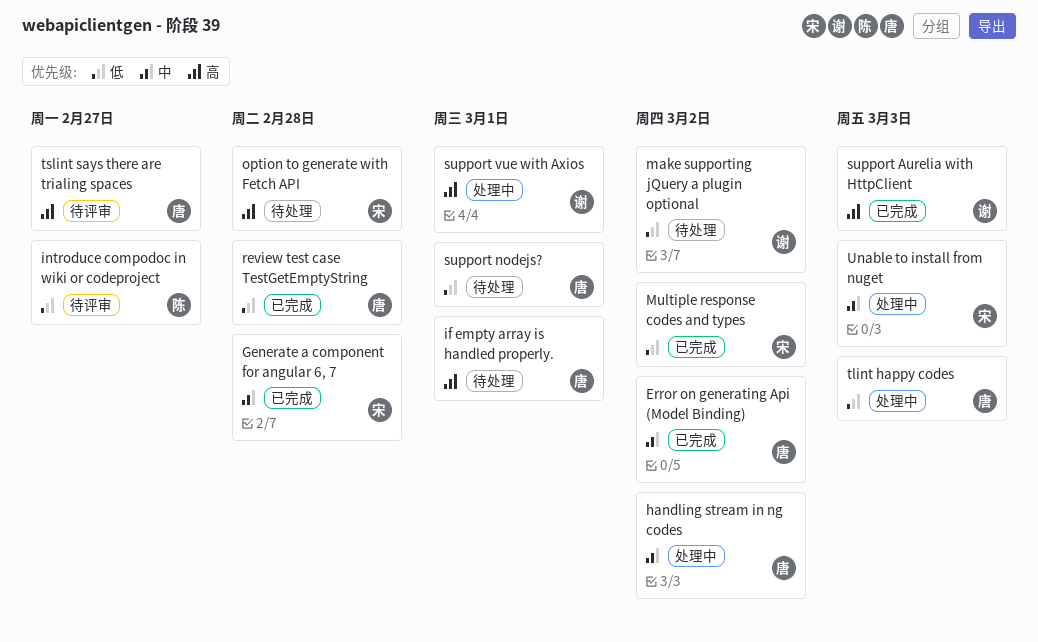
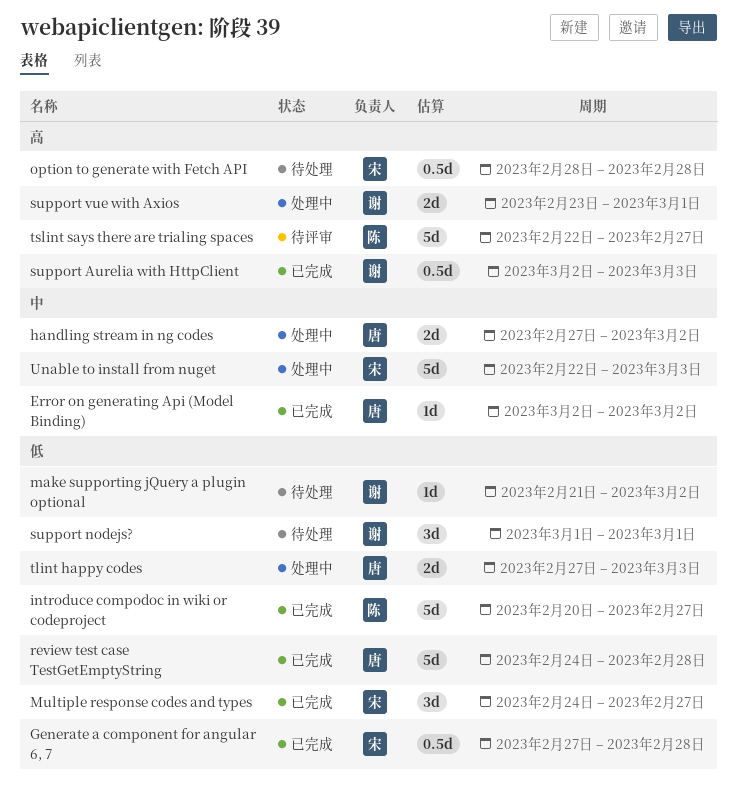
Generate a component for angular 6, 7, priority: 中 -> 低
if empty array is handled properly.: present -> none
introduce compodoc in wiki or codeproject, status: 待评审 -> 已完成
Multiple response codes and types, due: Mar 2 -> Feb 27
support nodejs?, owner: 唐 -> 谢
tslint says there are trialing spaces, owner: 唐 -> 陈

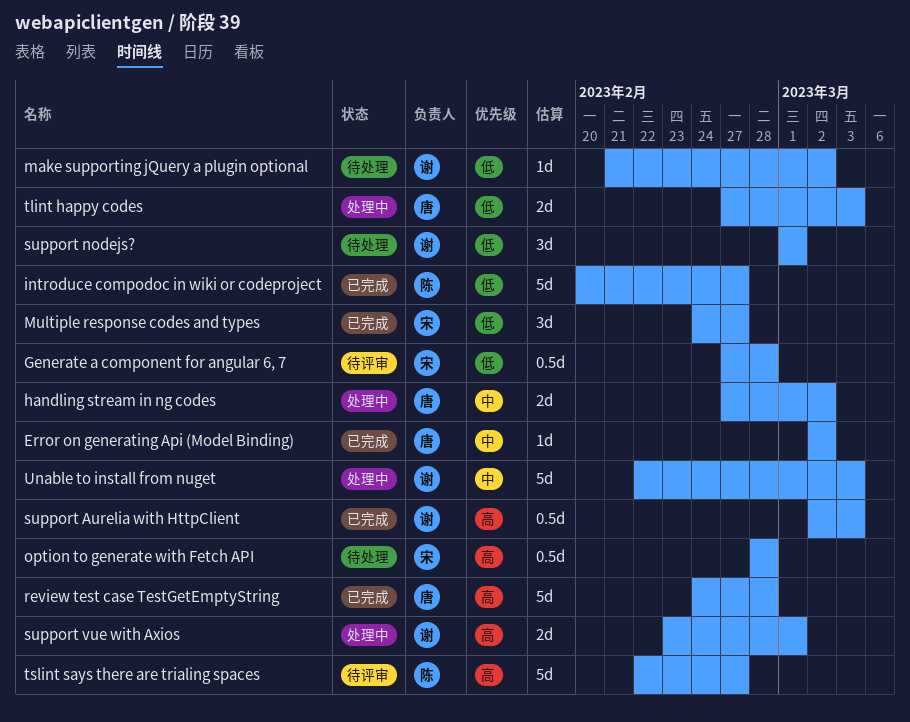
Generate a component for angular 6, 7, status: 已完成 -> 待评审
review test case TestGetEmptyString, priority: 低 -> 高
Unable to install from nuget, owner: 宋 -> 谢

